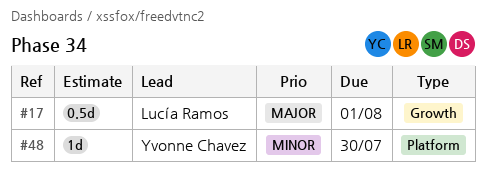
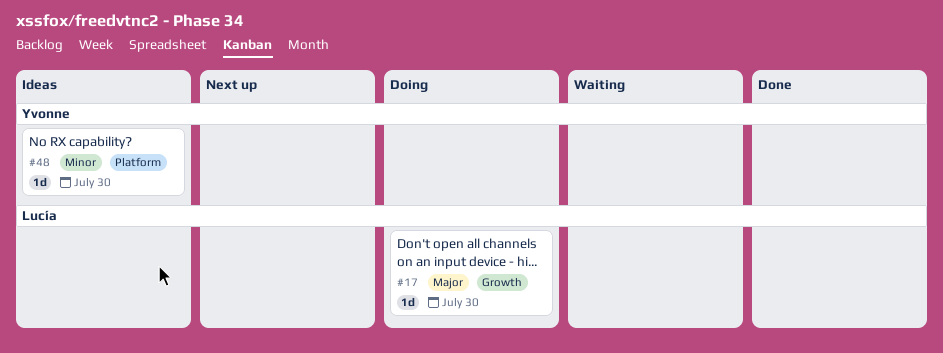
#17, estimate: 0.5d -> 1d
#17, due: Aug 1 -> Jul 30

